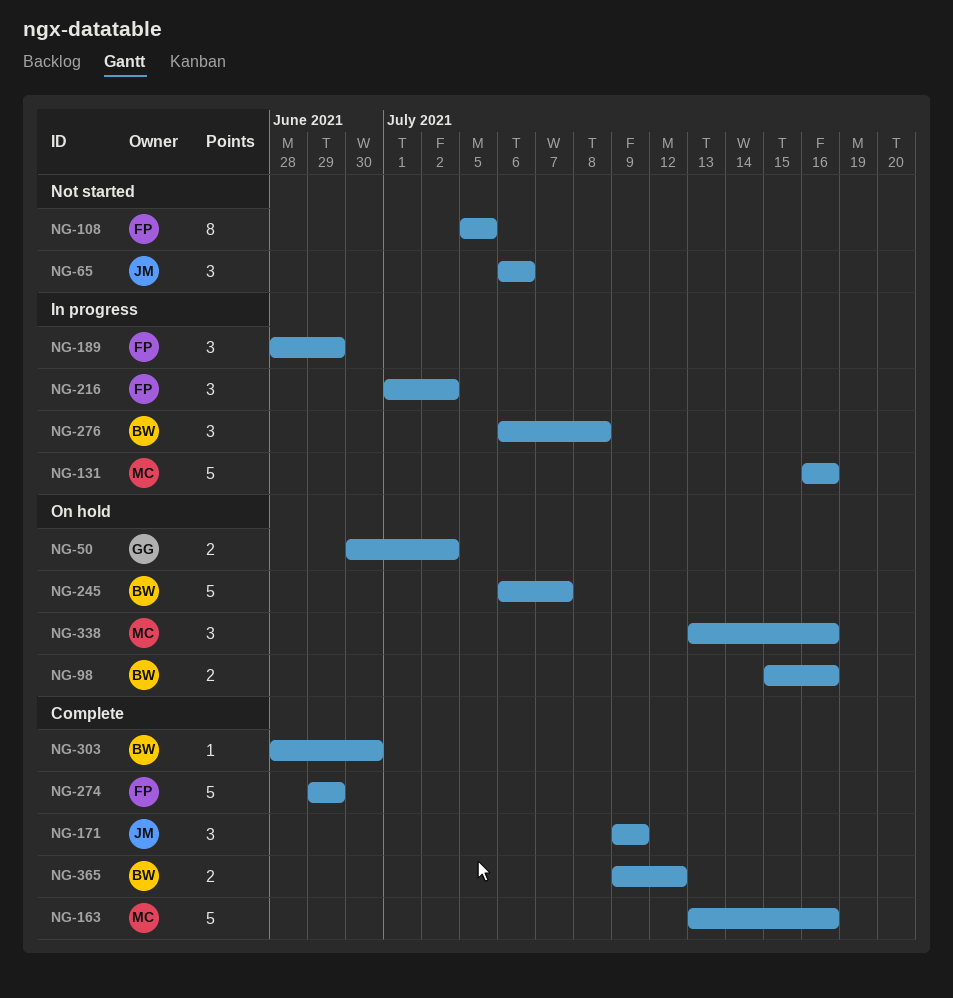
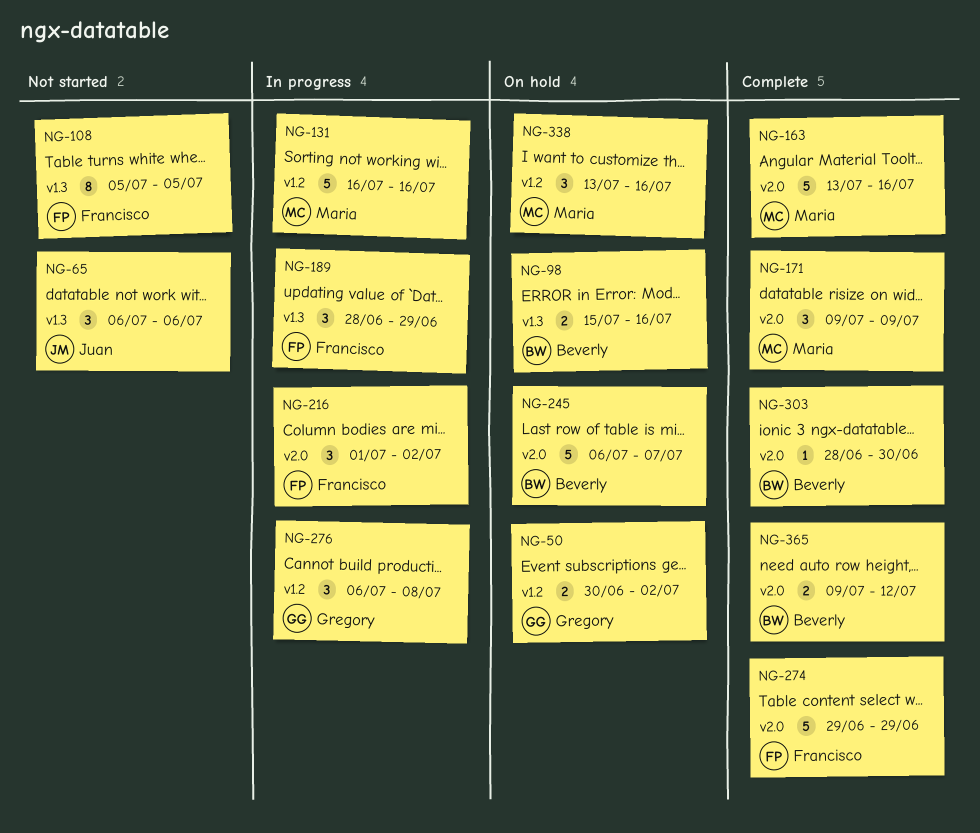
NG-171, owner: Juan -> Maria
NG-276, owner: Beverly -> Gregory

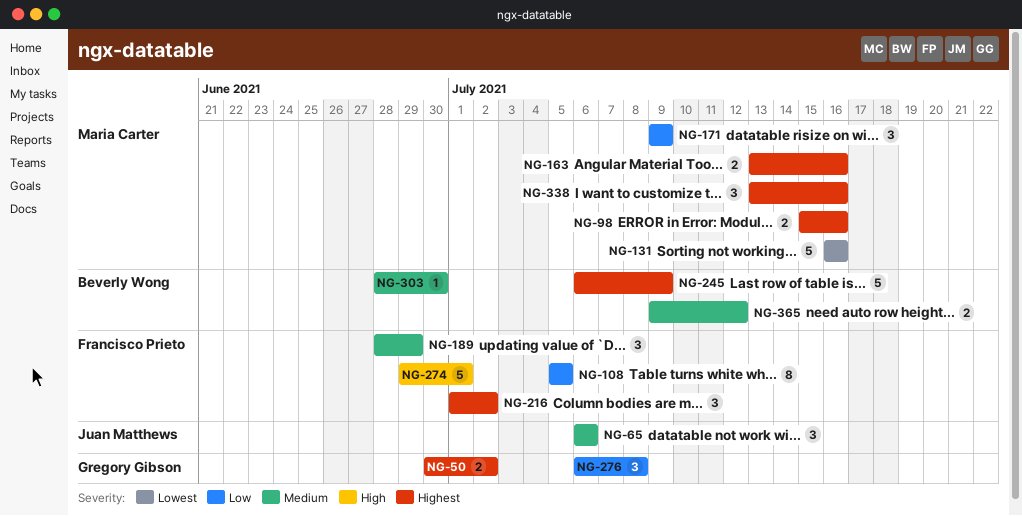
NG-98, owner: Beverly Wong -> Maria Carter
NG-163, estimate: 5 -> 2
NG-245, due: Jul 7 -> Jul 9
NG-274, due: Jun 29 -> Jul 1

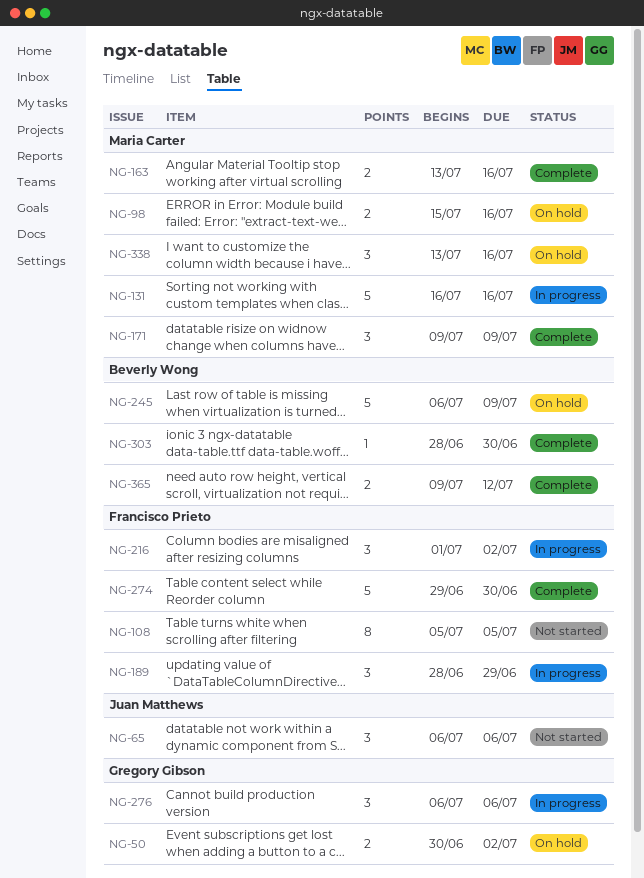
NG-274, due: Jul 1 -> Jun 30
NG-276, due: Jul 8 -> Jul 6

